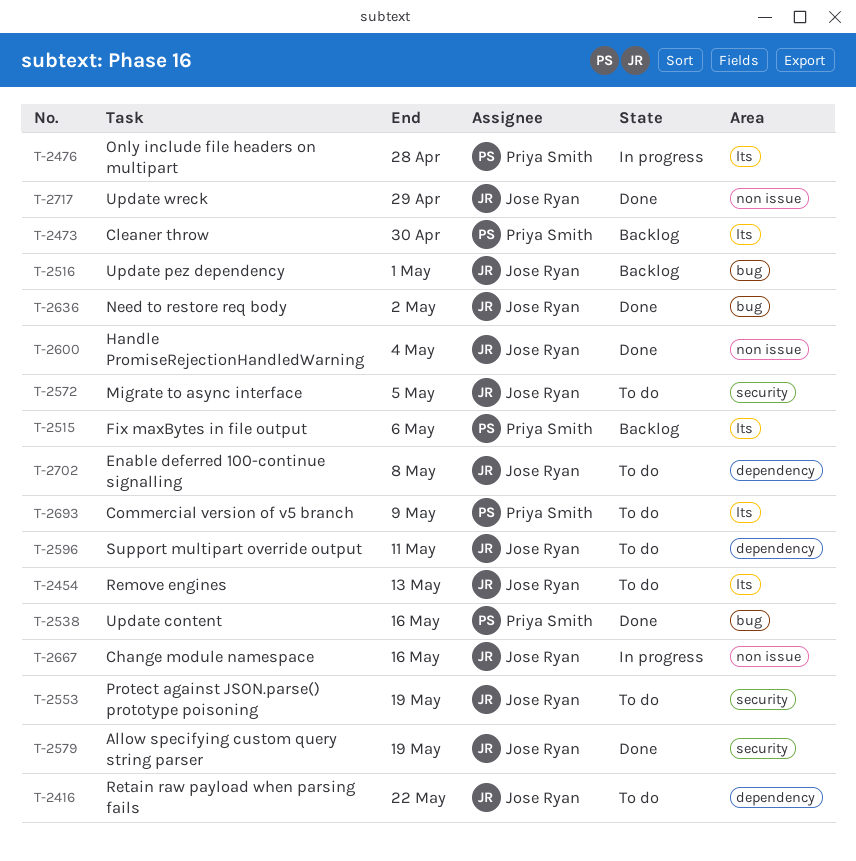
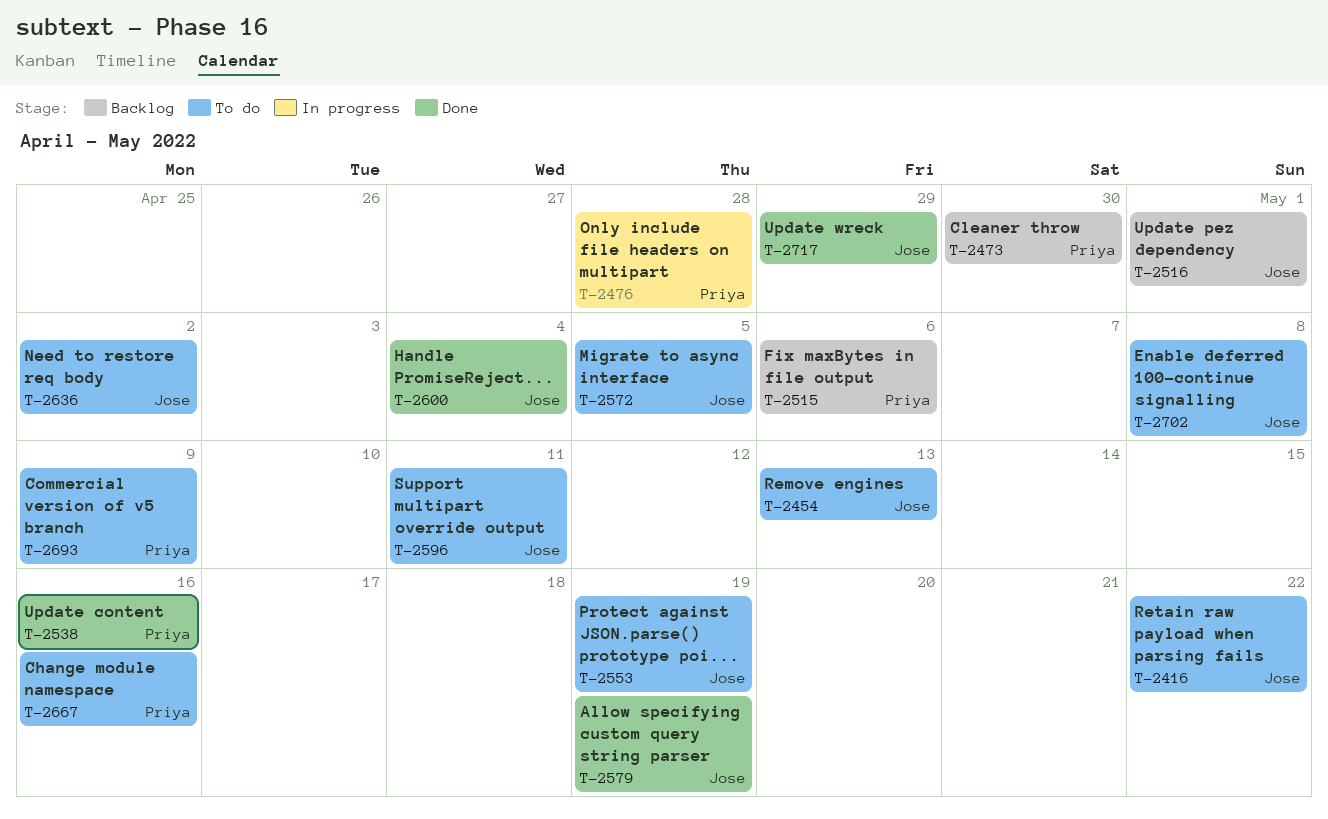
T-2636, status: Done -> To do
T-2667, status: In progress -> To do
T-2667, owner: Jose Ryan -> Priya Smith

